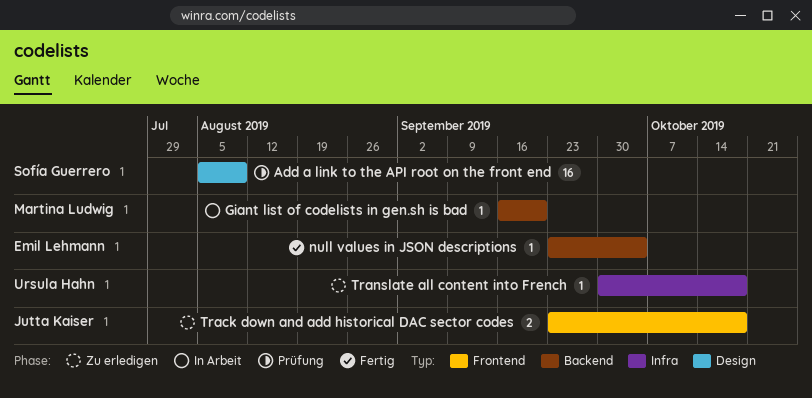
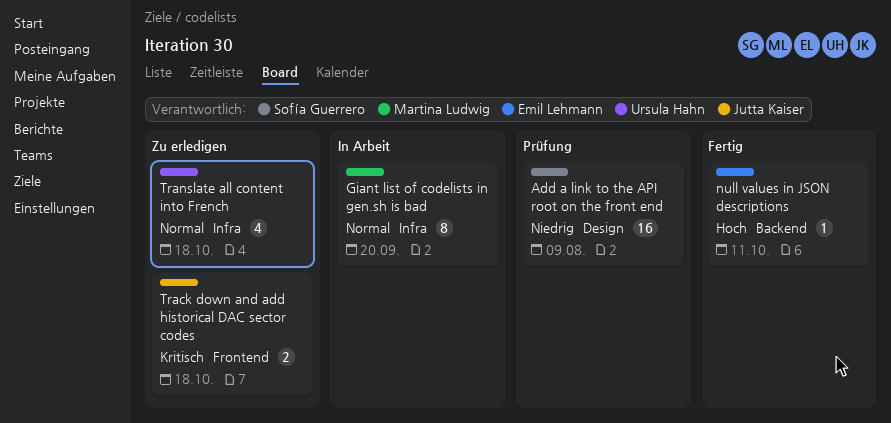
Giant list of codelists in gen.sh is bad, label: Backend -> Infra
Giant list of codelists in gen.sh is bad, estimate: 1 -> 8
null values in JSON descriptions, due: Oct 4 -> Oct 11
Translate all content into French, estimate: 1 -> 4

